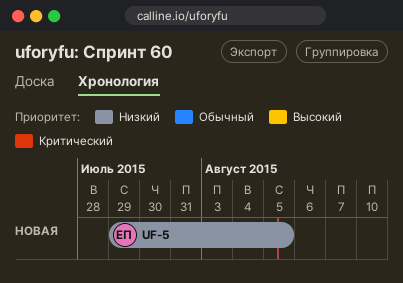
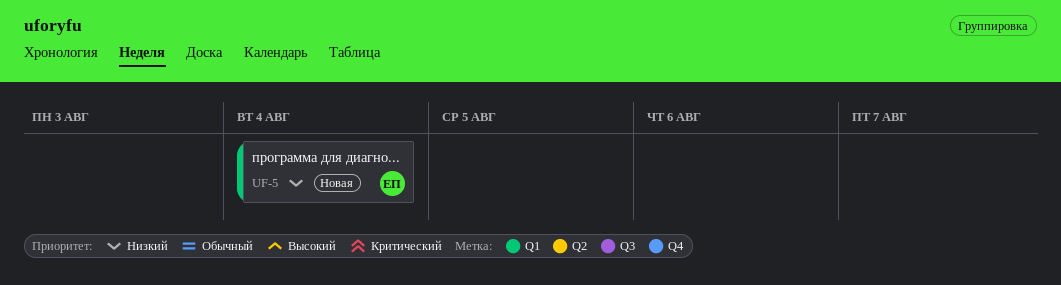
UF-5, due: Aug 5 -> Aug 4

